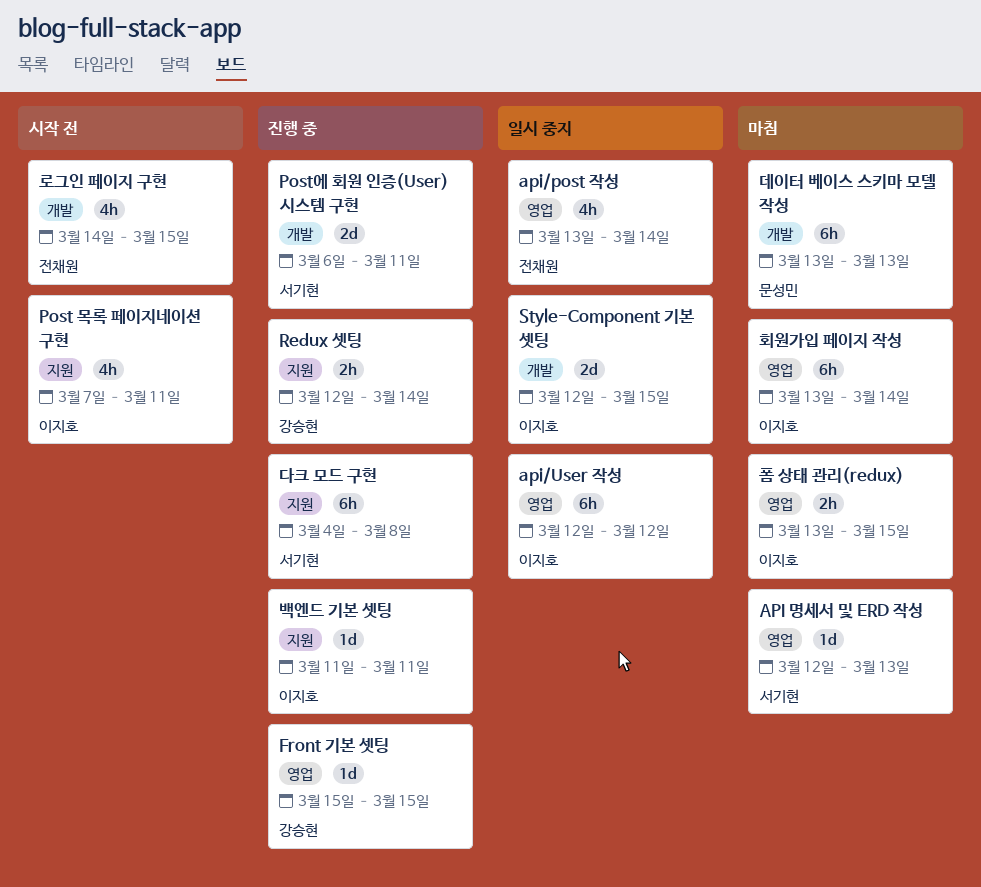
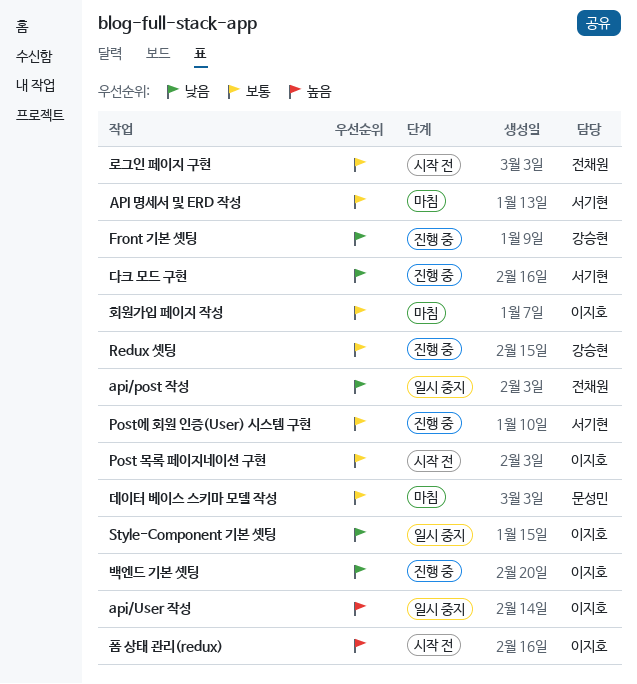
폼 상태 관리(redux), status: 마침 -> 시작 전

